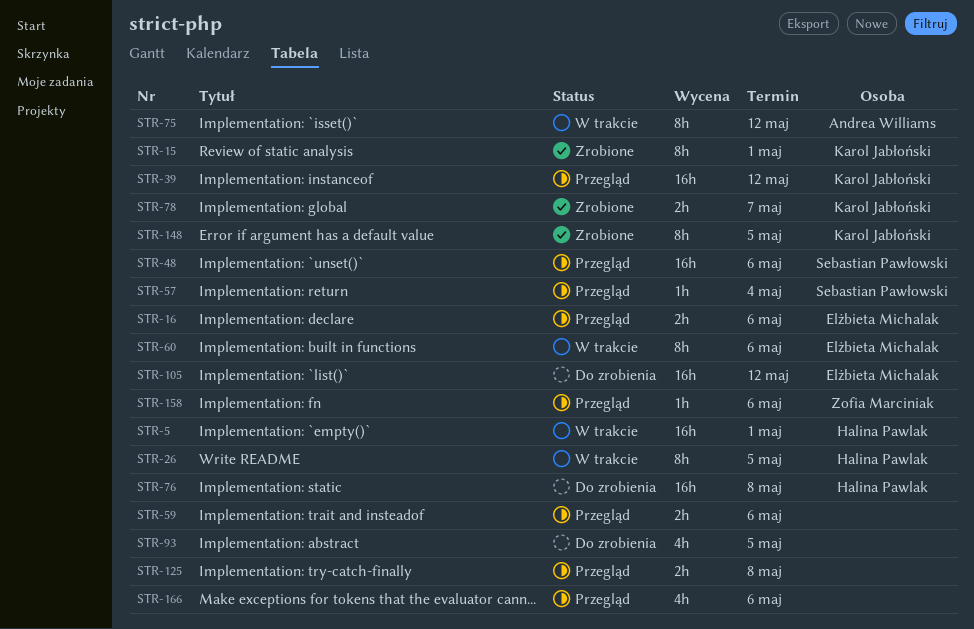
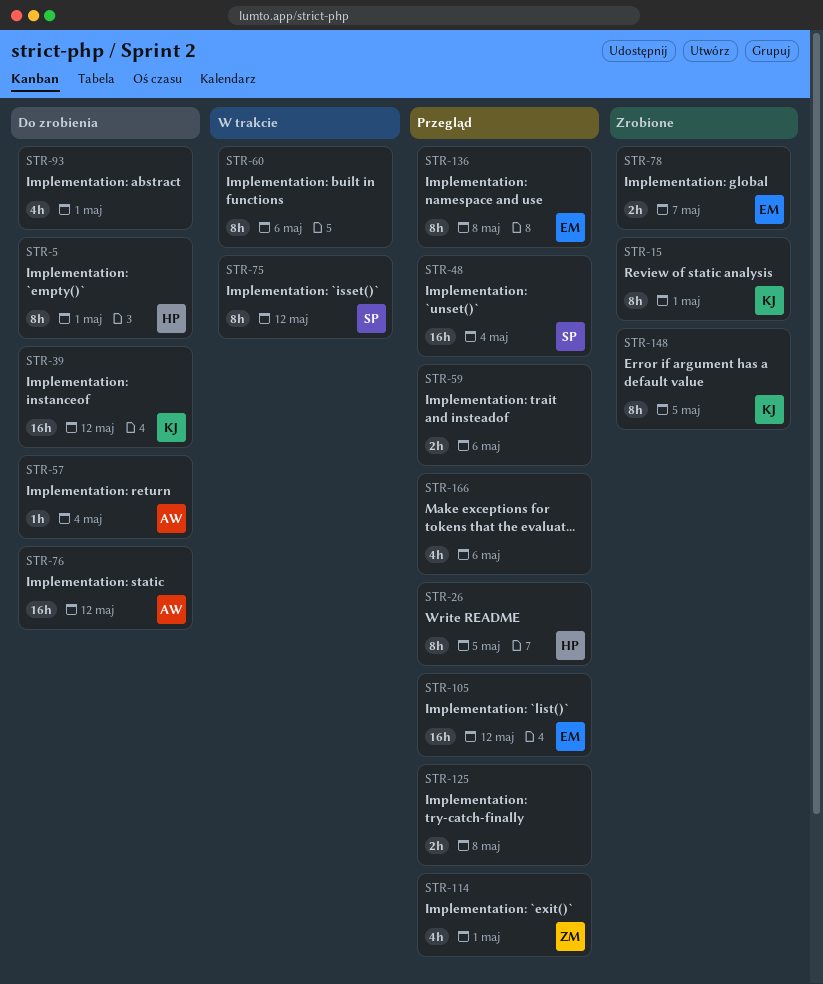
STR-5, status: W trakcie -> Do zrobienia
STR-5, estimate: 16h -> 8h
STR-16: present -> none
STR-26, status: W trakcie -> Przegląd
STR-39, status: Przegląd -> Do zrobienia
STR-48, due: May 6 -> May 4
STR-57, status: Przegląd -> Do zrobienia
STR-57, owner: Sebastian Pawłowski -> Andrea Williams
STR-60, owner: Elżbieta Michalak -> none
STR-75, owner: Andrea Williams -> Sebastian Pawłowski
STR-76, owner: Halina Pawlak -> Andrea Williams
STR-76, due: May 8 -> May 12
STR-78, owner: Karol Jabłoński -> Elżbieta Michalak
STR-93, due: May 5 -> May 1
STR-105, status: Do zrobienia -> Przegląd
STR-114: none -> present
STR-136: none -> present
STR-158: present -> none

